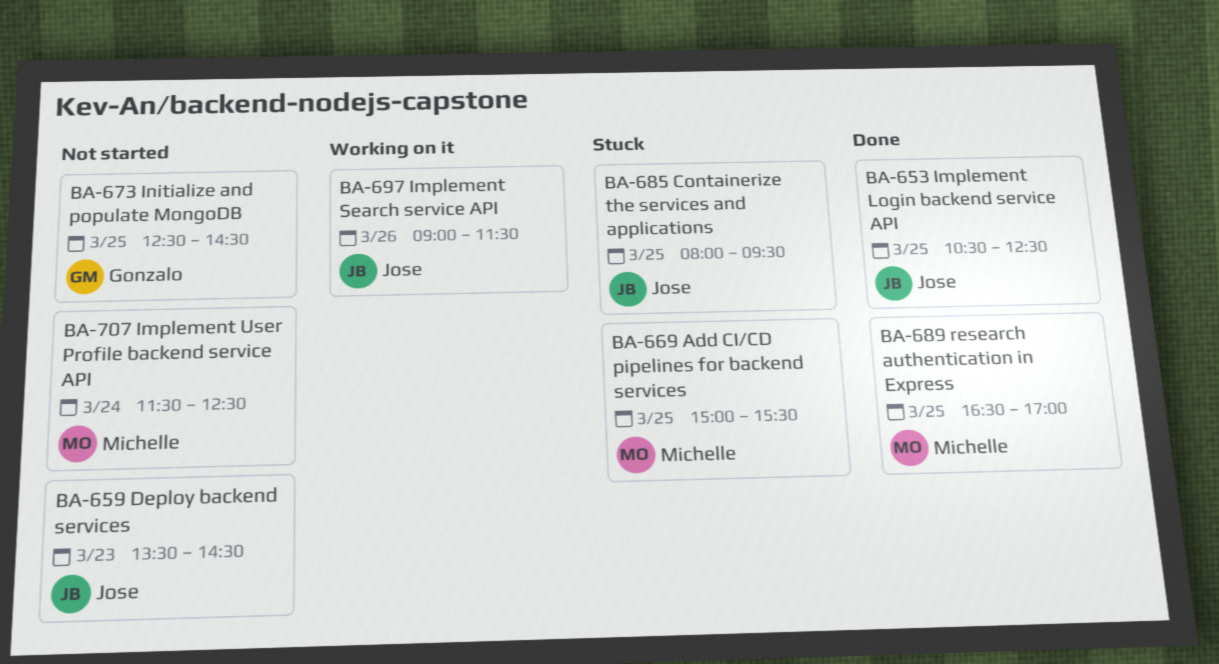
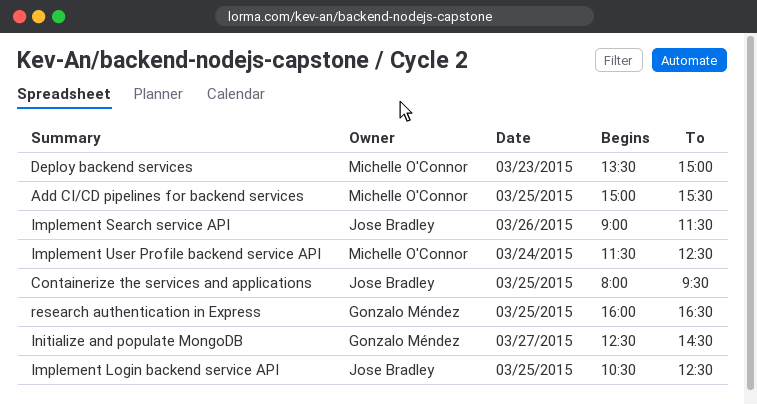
Deploy backend services, owner: Jose Bradley -> Michelle O'Connor
Deploy backend services, ends: 14:30 -> 15:00
Initialize and populate MongoDB, day: Mar 25 -> Mar 27
research authentication in Express, owner: Michelle O'Connor -> Gonzalo Méndez
research authentication in Express, begins: 16:30 -> 16:00
research authentication in Express, ends: 17:00 -> 16:30

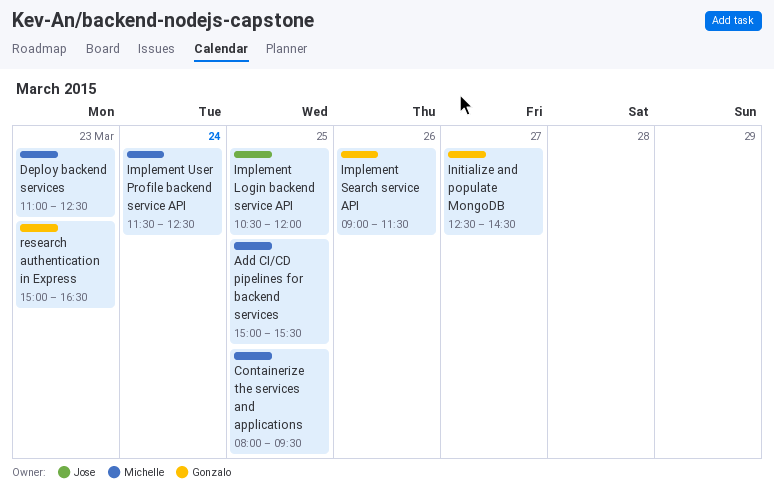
Containerize the services and applications, owner: Jose Bradley -> Michelle O'Connor
Deploy backend services, begins: 13:30 -> 11:00
Deploy backend services, ends: 15:00 -> 12:30
Implement Login backend service API, ends: 12:30 -> 12:00
Implement Search service API, owner: Jose Bradley -> Gonzalo Méndez
research authentication in Express, day: Mar 25 -> Mar 23
research authentication in Express, begins: 16:00 -> 15:00

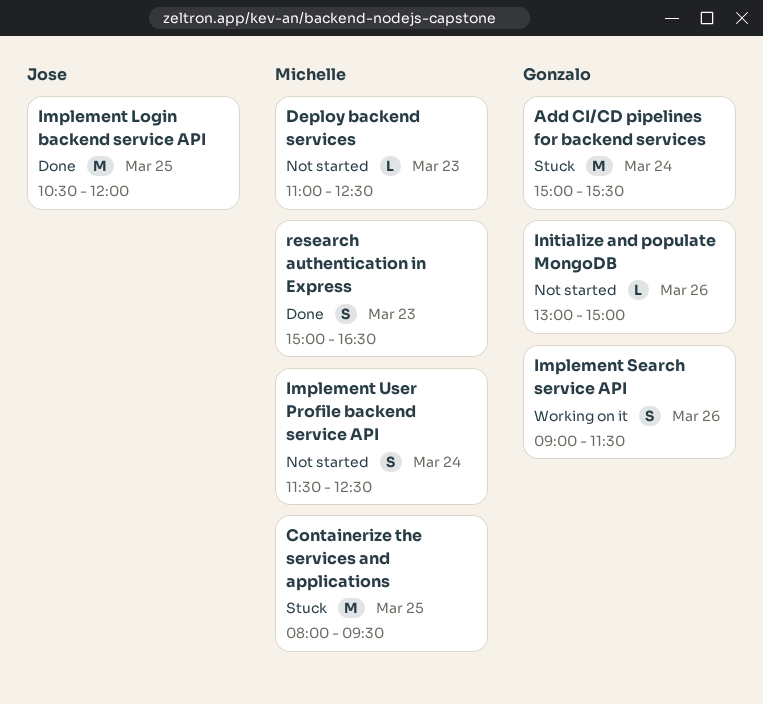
Add CI/CD pipelines for backend services, owner: Michelle -> Gonzalo
Add CI/CD pipelines for backend services, day: Mar 25 -> Mar 24
Initialize and populate MongoDB, day: Mar 27 -> Mar 26
Initialize and populate MongoDB, begins: 12:30 -> 13:00
Initialize and populate MongoDB, ends: 14:30 -> 15:00
research authentication in Express, owner: Gonzalo -> Michelle

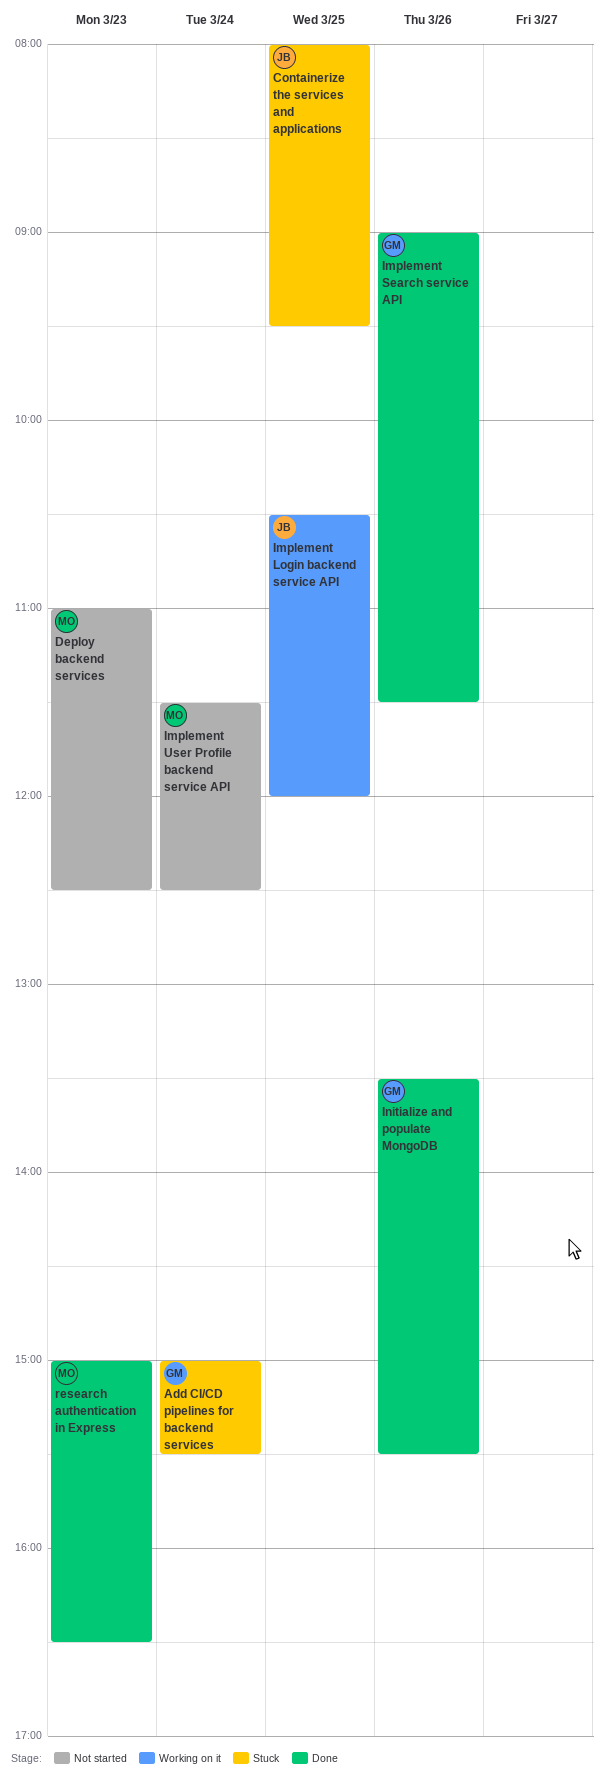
Containerize the services and applications, owner: Michelle -> Jose
Implement Login backend service API, status: Done -> Working on it
Implement Search service API, status: Working on it -> Done
Initialize and populate MongoDB, status: Not started -> Done
Initialize and populate MongoDB, begins: 13:00 -> 13:30
Initialize and populate MongoDB, ends: 15:00 -> 15:30

